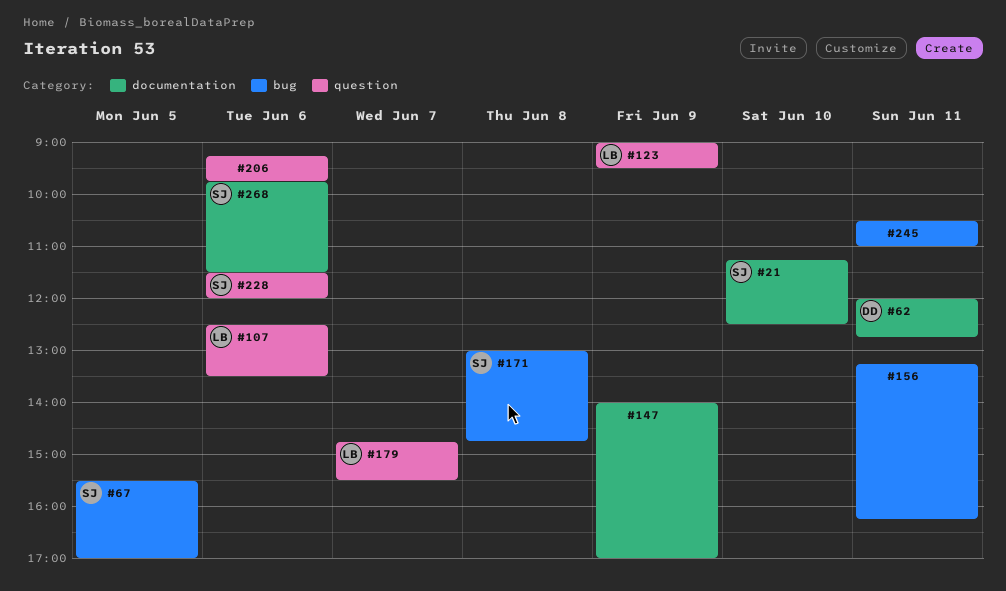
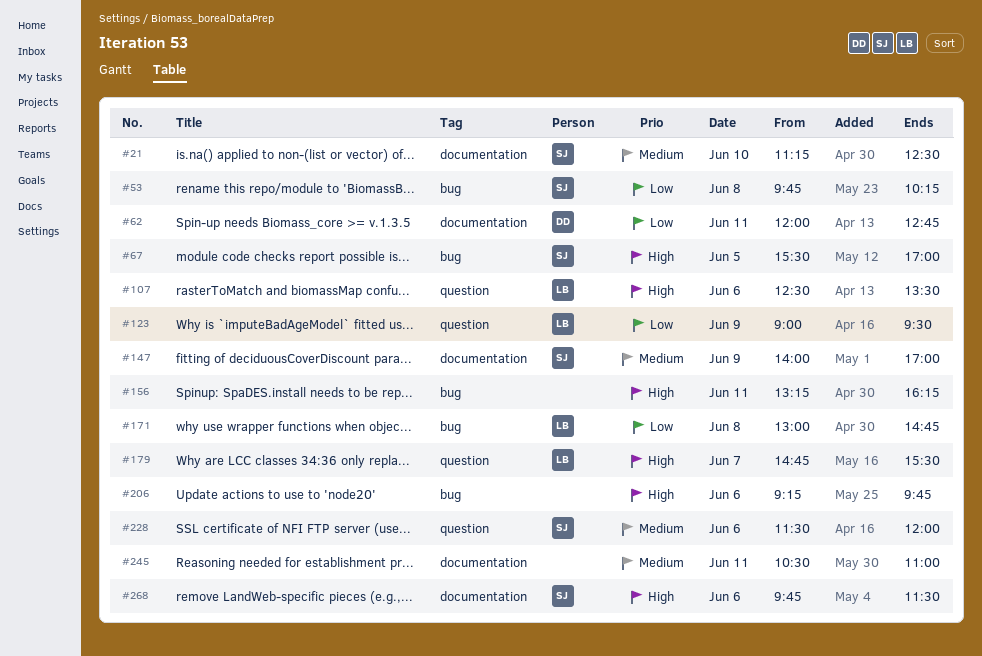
#53: none -> present
#147, owner: none -> SJ
#171, owner: SJ -> LB
#206, label: question -> bug
#245, label: bug -> documentation

